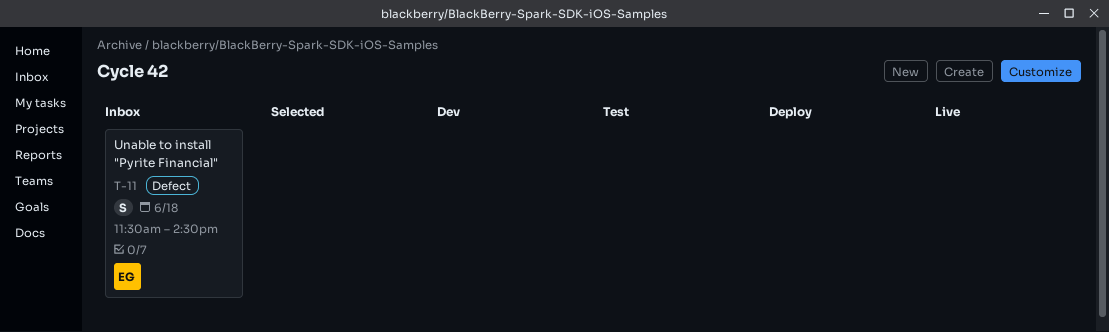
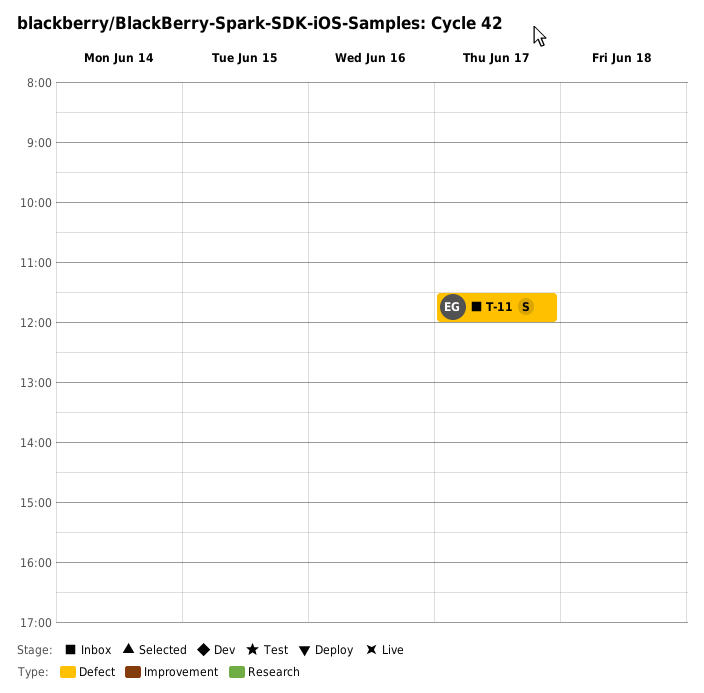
T-11, day: Jun 18 -> Jun 17
T-11, ends: 14:30 -> 12:00

